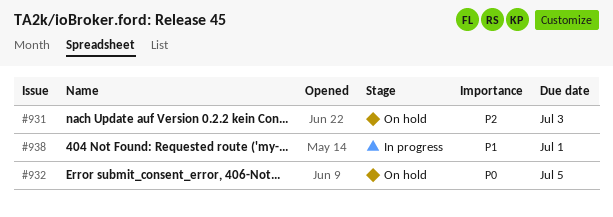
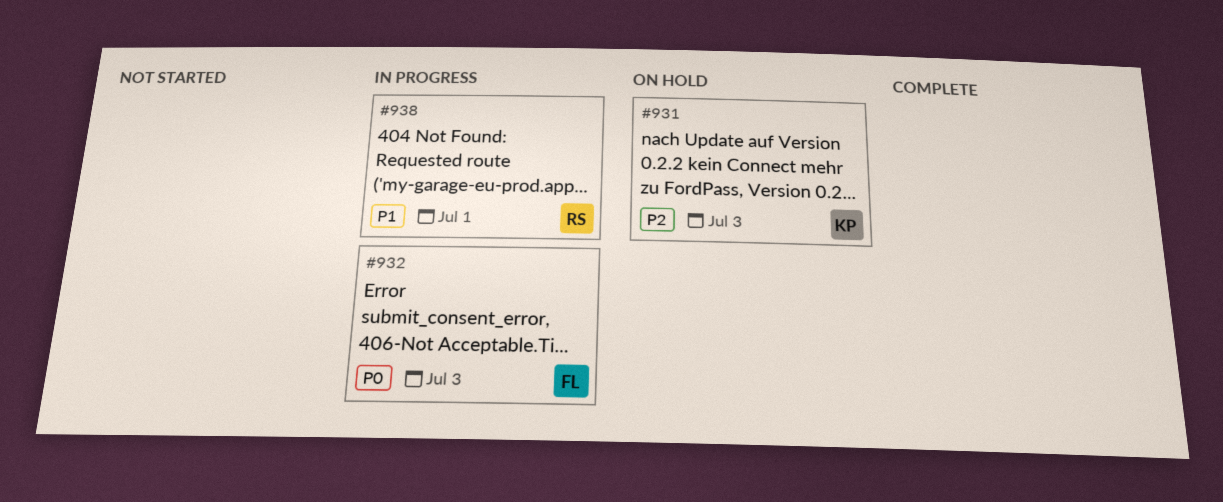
#932, status: On hold -> In progress
#932, due: Jul 5 -> Jul 3

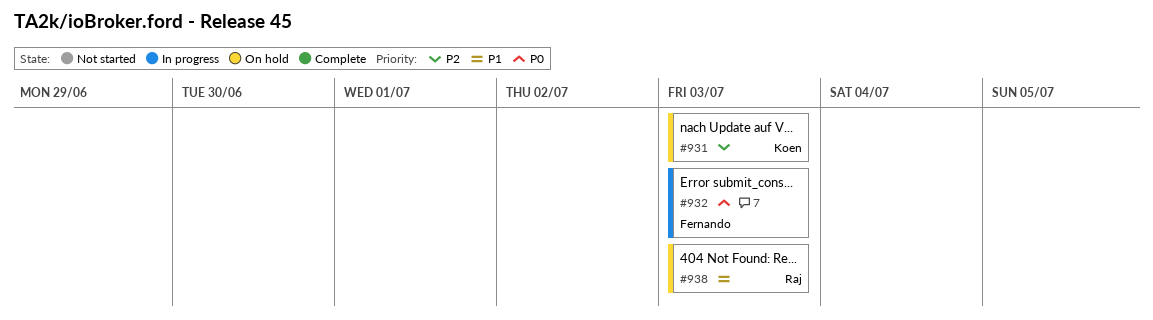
#938, status: In progress -> On hold
#938, due: Jul 1 -> Jul 3

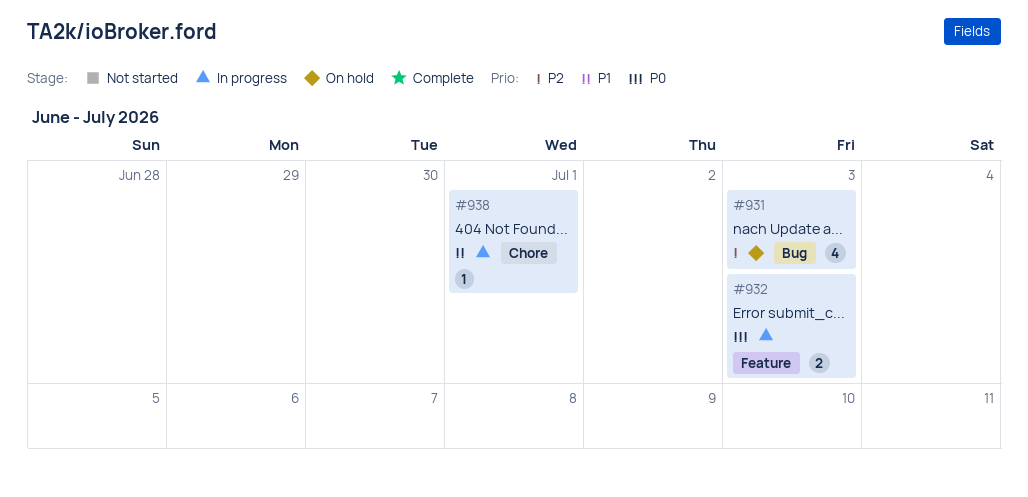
#938, status: On hold -> In progress
#938, due: Jul 3 -> Jul 1

